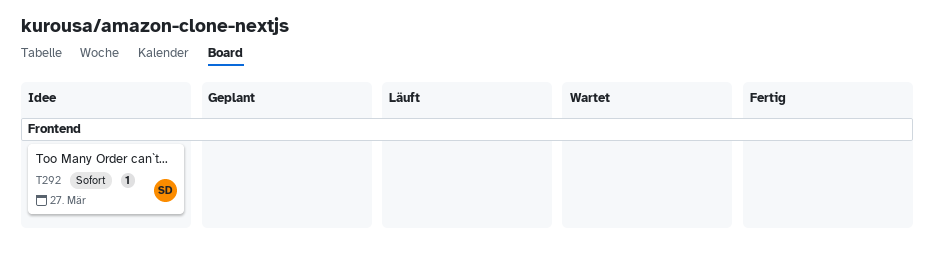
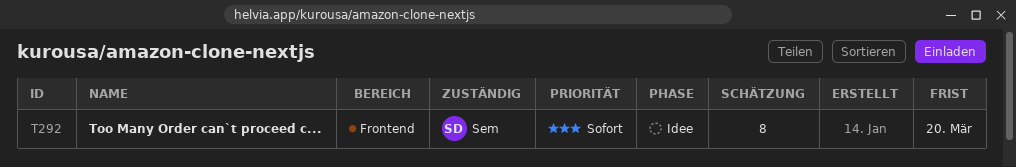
T292, estimate: 1 -> 8
T292, due: Mar 27 -> Mar 20

